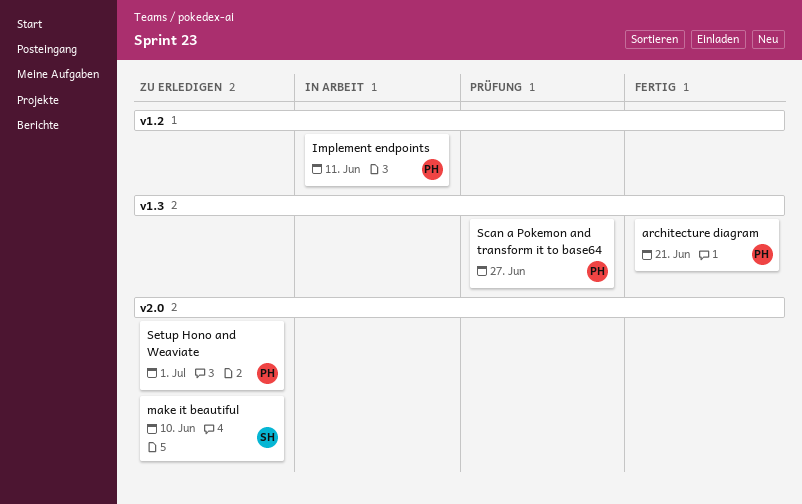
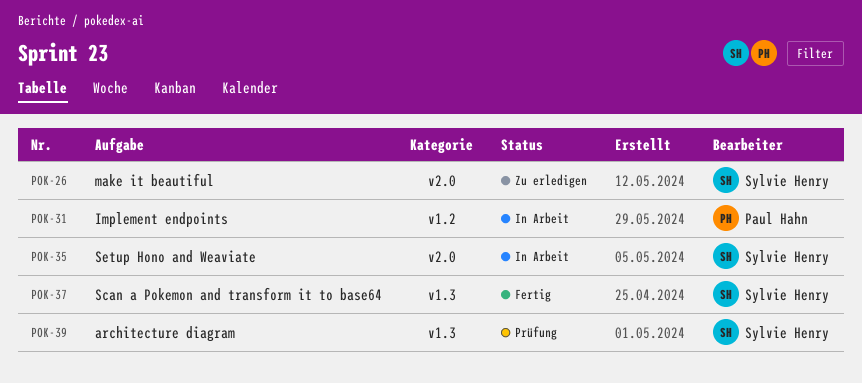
architecture diagram, status: Fertig -> Prüfung
architecture diagram, owner: Paul Hahn -> Sylvie Henry
Scan a Pokemon and transform it to base64, status: Prüfung -> Fertig
Scan a Pokemon and transform it to base64, owner: Paul Hahn -> Sylvie Henry
Setup Hono and Weaviate, status: Zu erledigen -> In Arbeit
Setup Hono and Weaviate, owner: Paul Hahn -> Sylvie Henry

